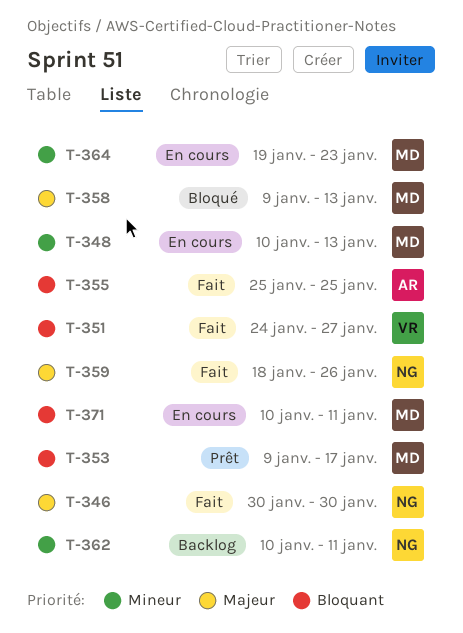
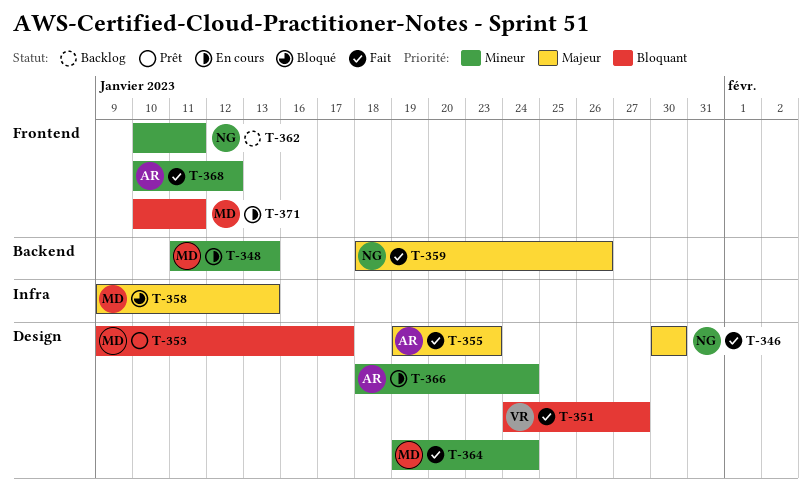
T-348, start: Jan 10 -> Jan 11
T-355, priority: Bloquant -> Majeur
T-355, start: Jan 25 -> Jan 19
T-355, due: Jan 25 -> Jan 23
T-364, status: En cours -> Fait
T-364, due: Jan 23 -> Jan 24
T-366: none -> present
T-368: none -> present

